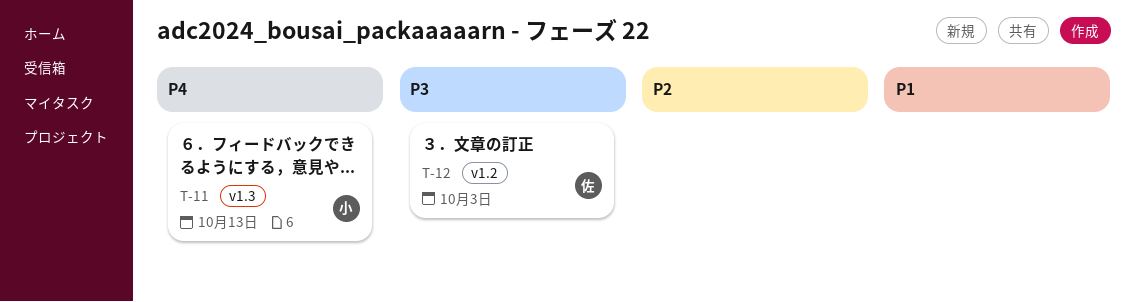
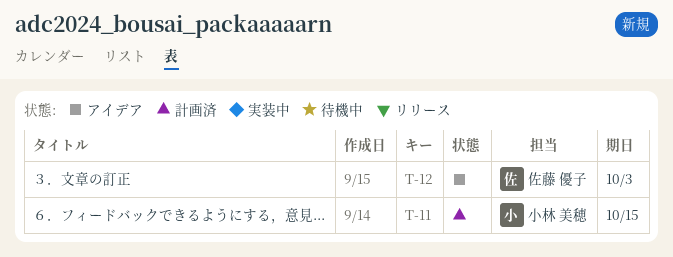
T-11, due: Oct 13 -> Oct 15

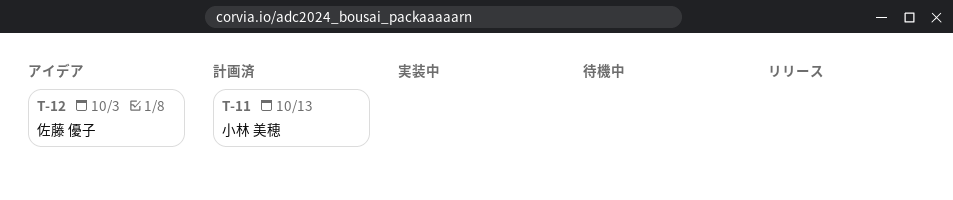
T-11, due: Oct 15 -> Oct 13

